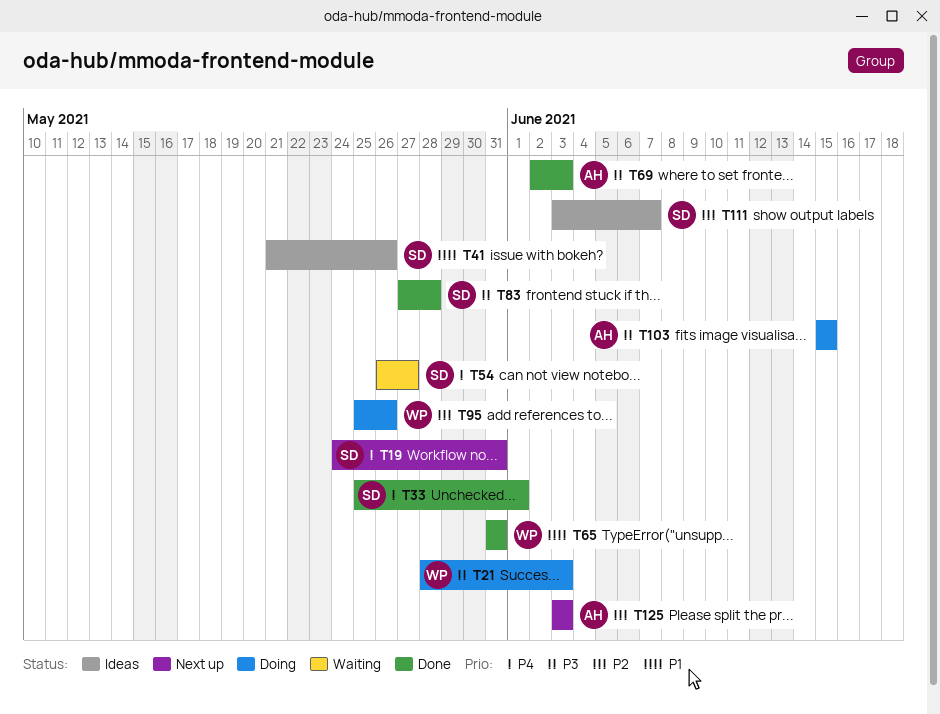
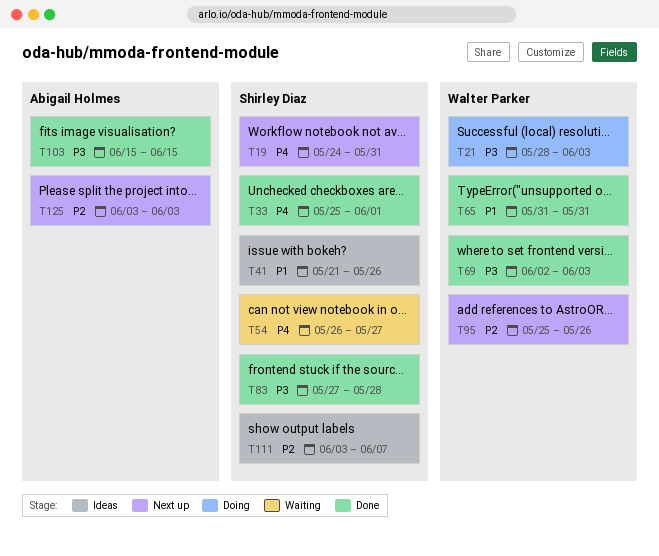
T69, owner: Abigail Holmes -> Walter Parker
T95, status: Doing -> Next up
T103, status: Doing -> Done

